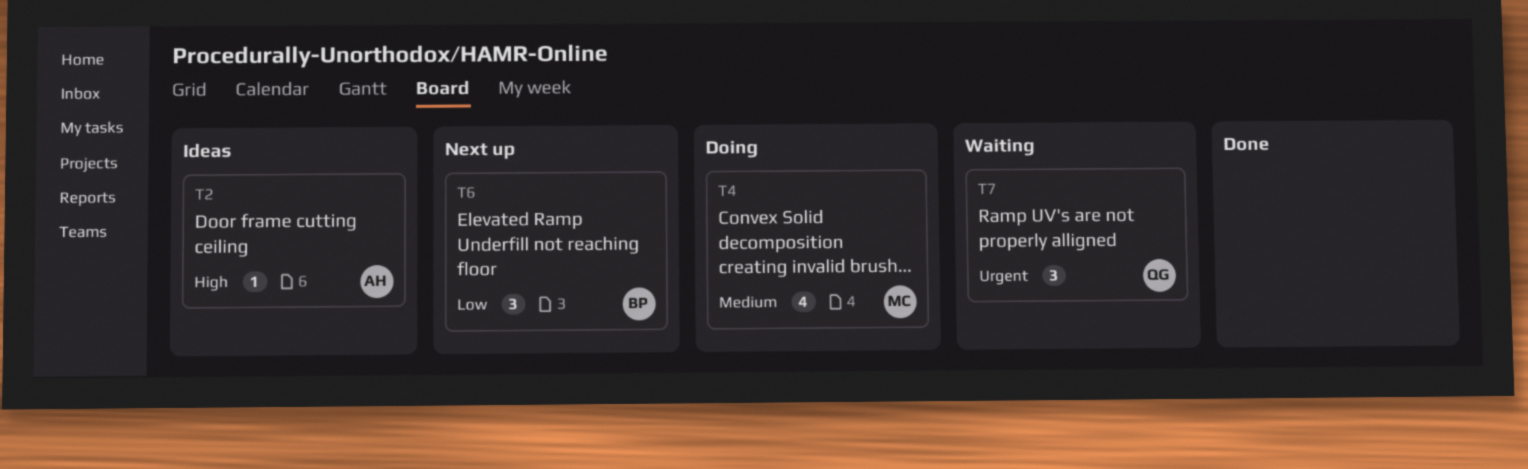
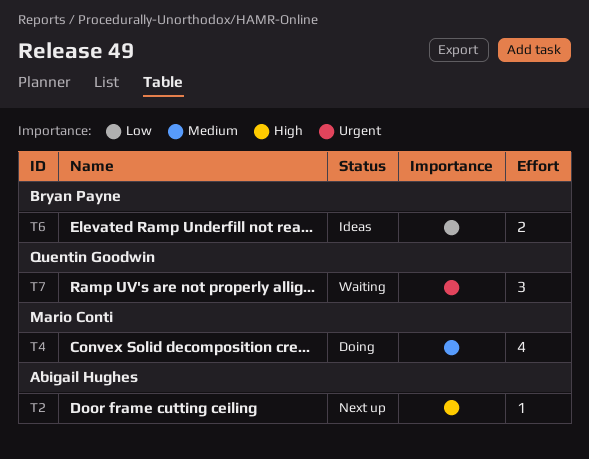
T2, status: Ideas -> Next up
T6, status: Next up -> Ideas
T6, estimate: 3 -> 2

